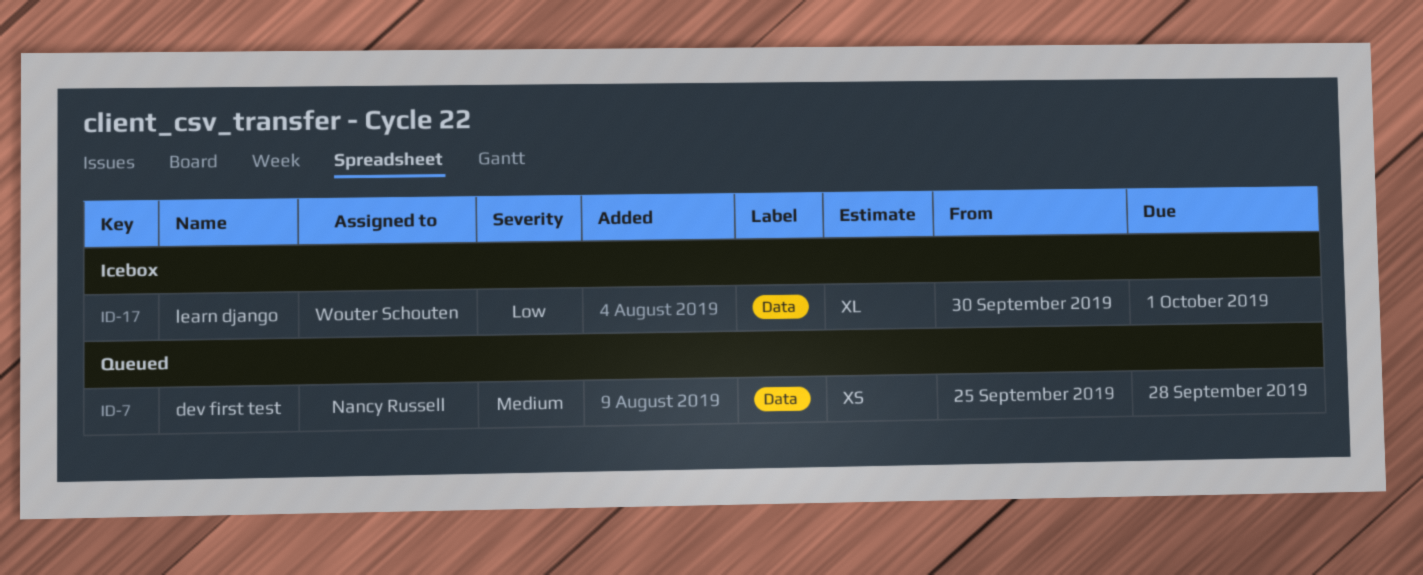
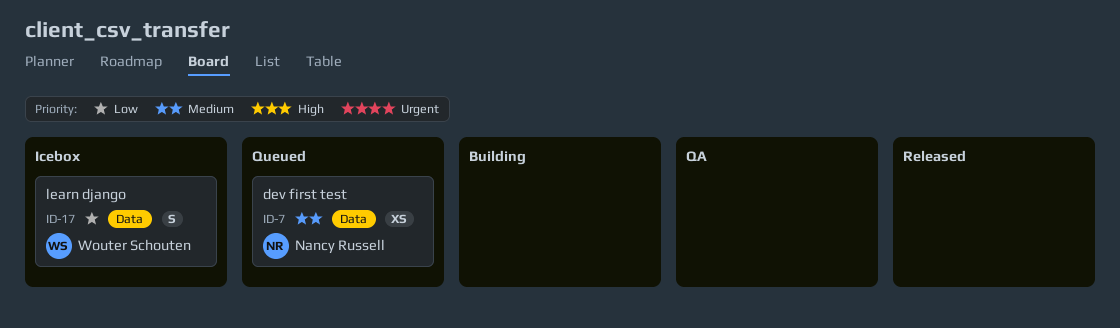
ID-17, estimate: XL -> S

